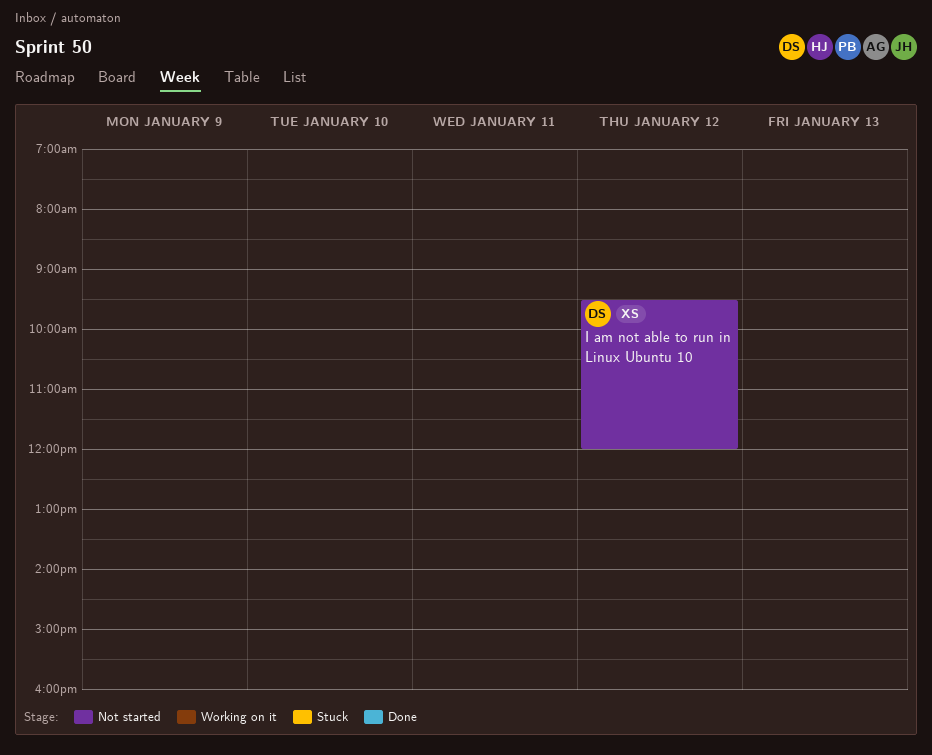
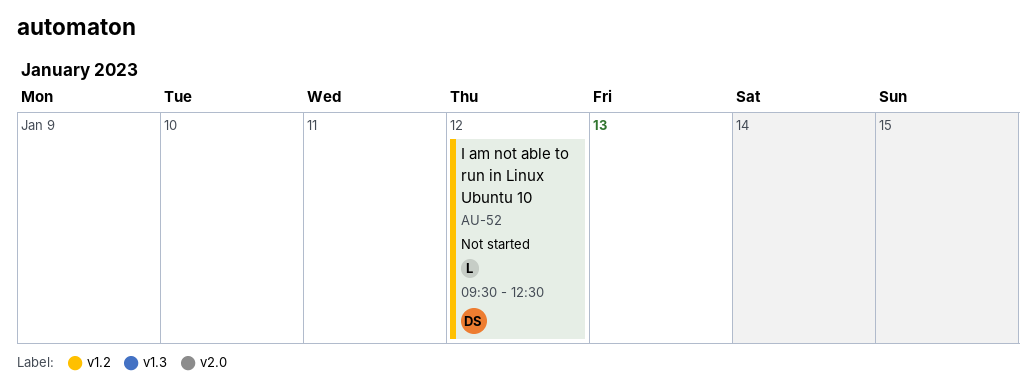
I am not able to run in Linux Ubuntu 10, estimate: XS -> L
I am not able to run in Linux Ubuntu 10, ends: 12:00 -> 12:30

